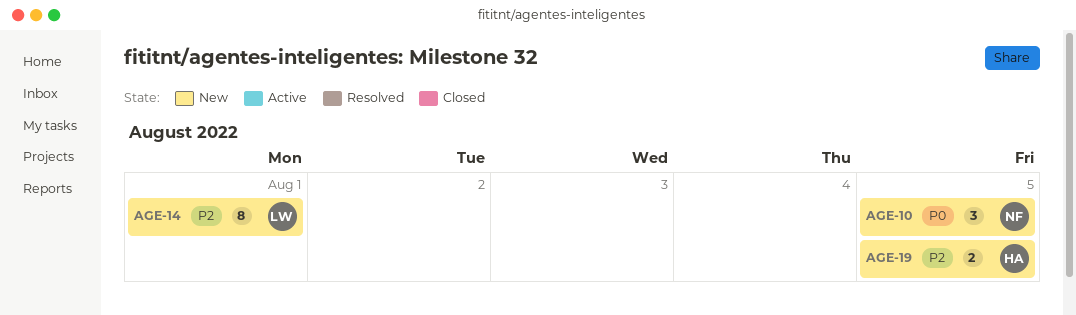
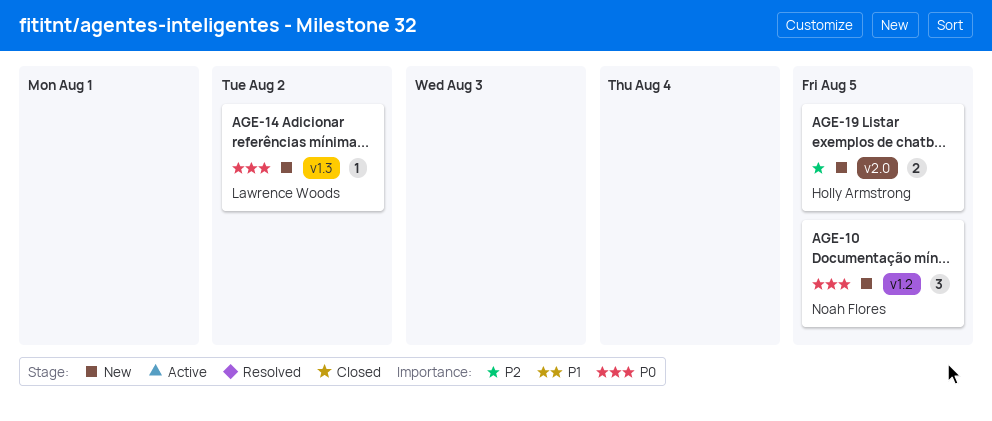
AGE-14, priority: P2 -> P0
AGE-14, estimate: 8 -> 1
AGE-14, due: Aug 1 -> Aug 2

